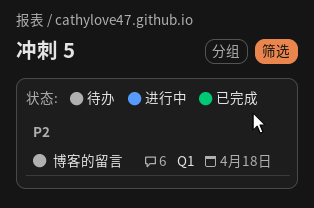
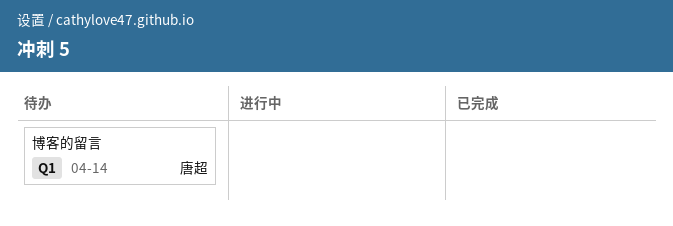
博客的留言, due: Apr 18 -> Apr 14

